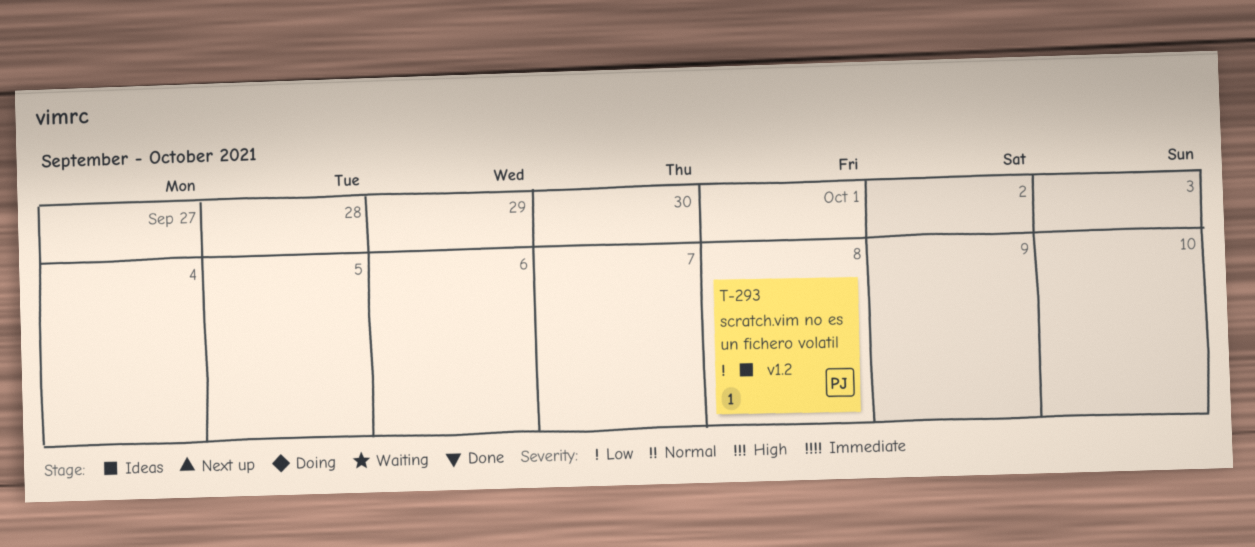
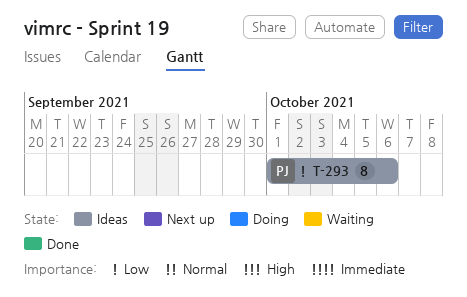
T-293, estimate: 1 -> 8
T-293, due: Oct 8 -> Oct 6

